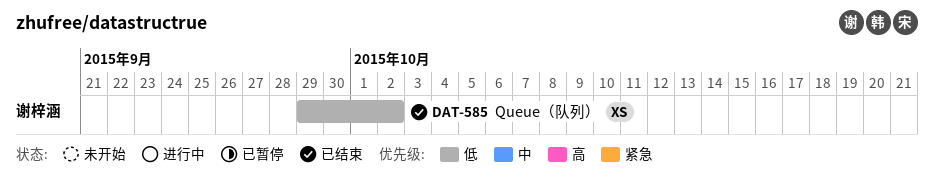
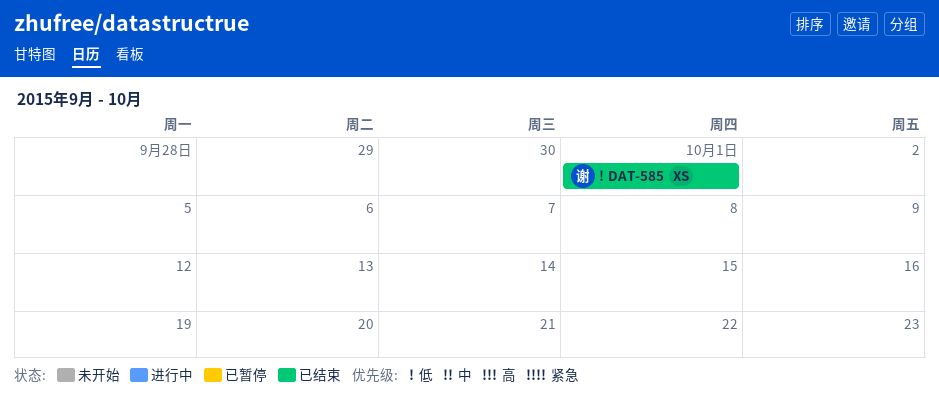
DAT-585, start: Sep 29 -> Oct 1
DAT-585, due: Oct 2 -> Oct 1

